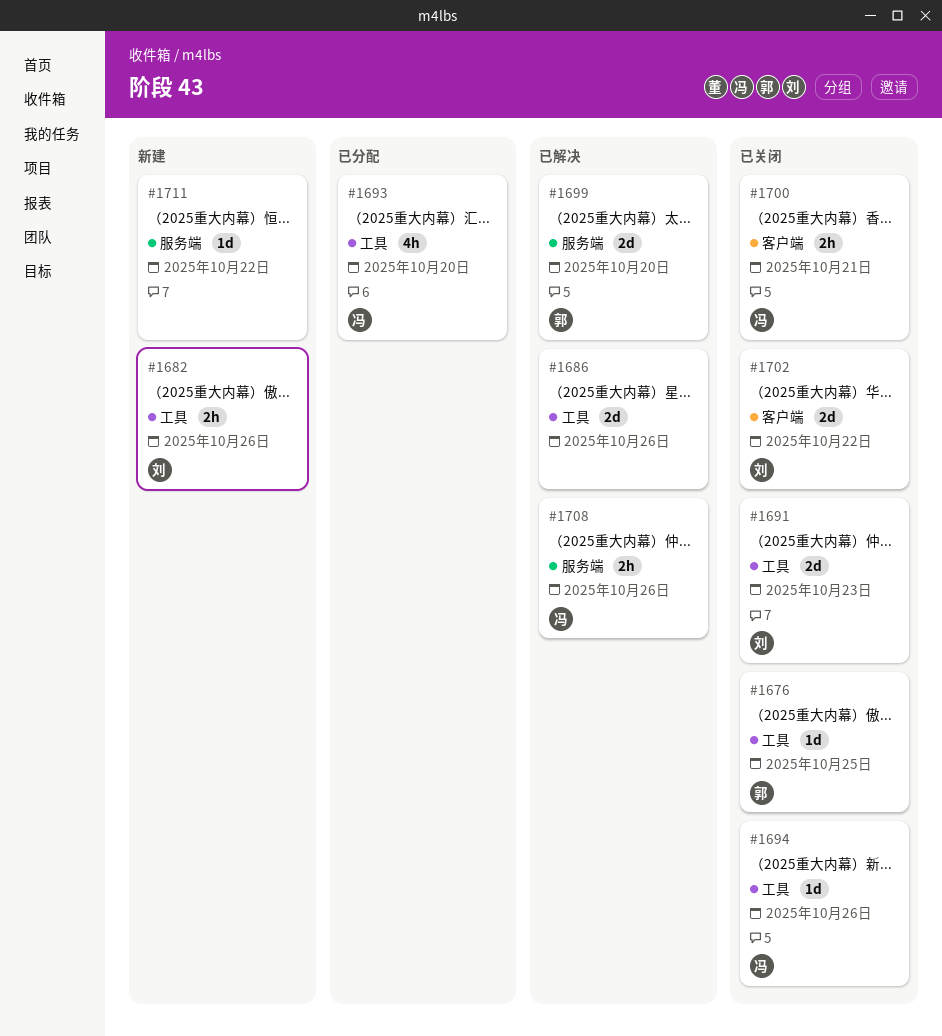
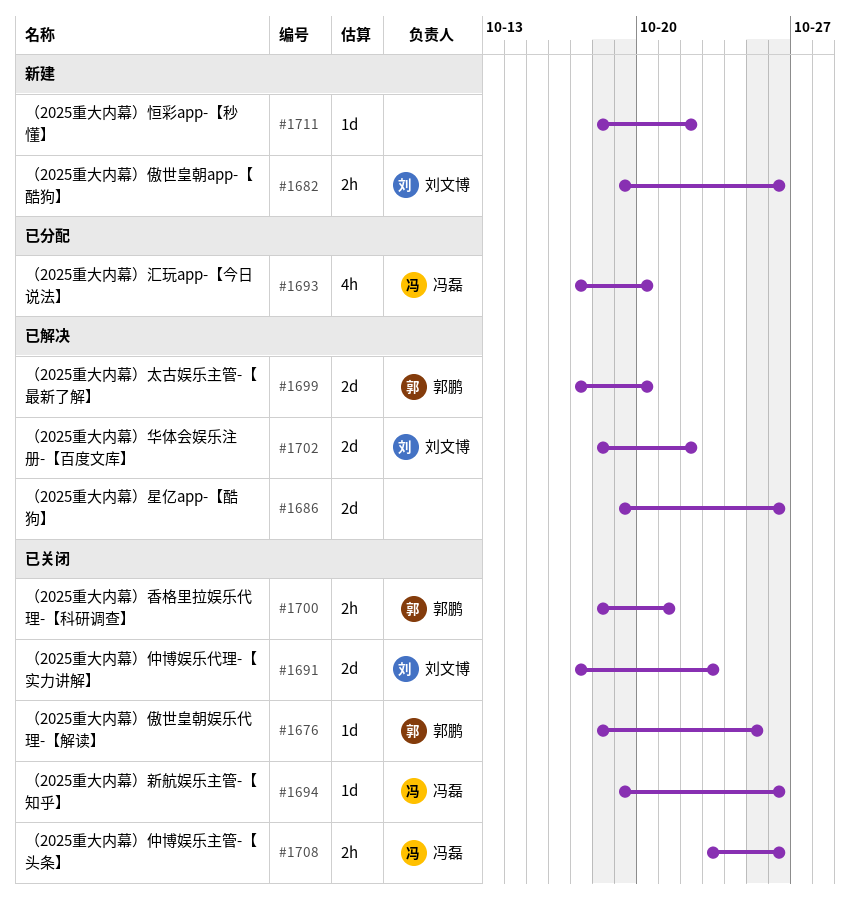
#1700, owner: 冯磊 -> 郭鹏
#1702, status: 已关闭 -> 已解决
#1708, status: 已解决 -> 已关闭

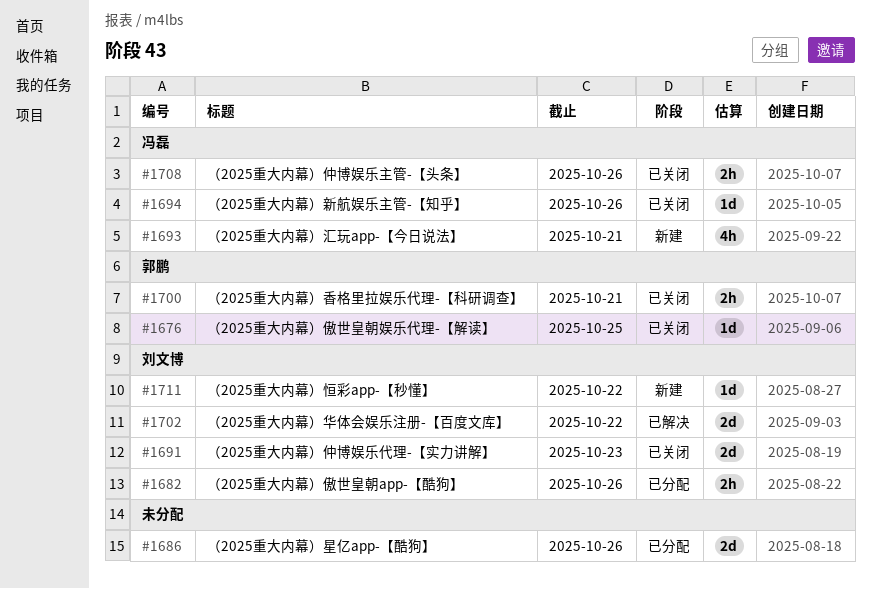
#1682, status: 新建 -> 已分配
#1686, status: 已解决 -> 已分配
#1693, status: 已分配 -> 新建
#1693, due: Oct 20 -> Oct 21
#1699: present -> none
#1711, owner: none -> 刘文博

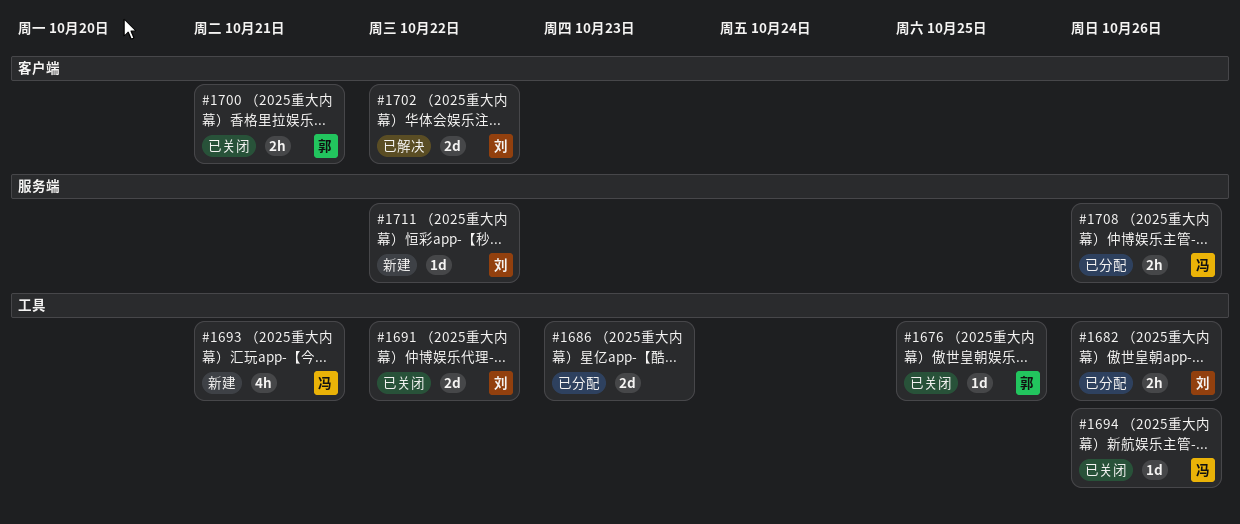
#1686, due: Oct 26 -> Oct 23
#1691, due: Oct 23 -> Oct 22
#1708, status: 已关闭 -> 已分配

